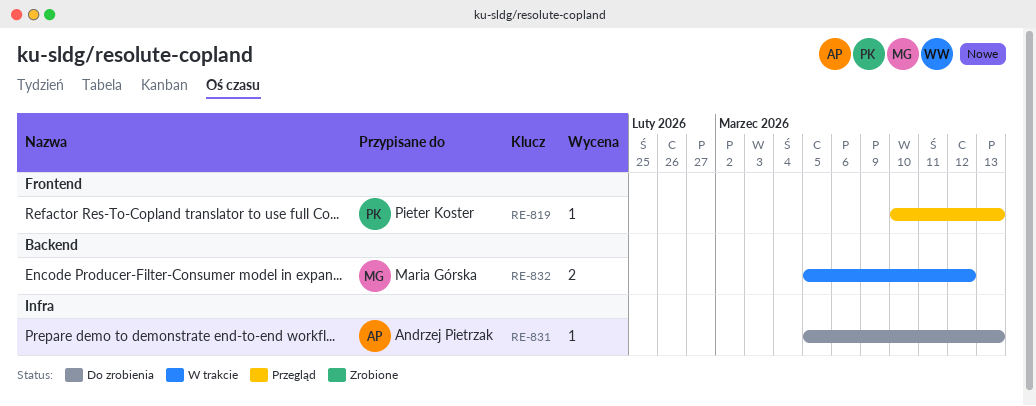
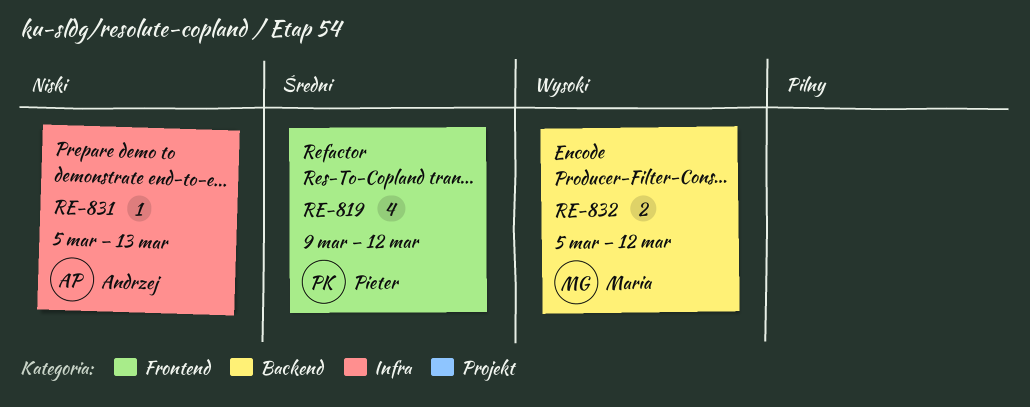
RE-819, estimate: 1 -> 4
RE-819, start: Mar 10 -> Mar 9
RE-819, due: Mar 13 -> Mar 12

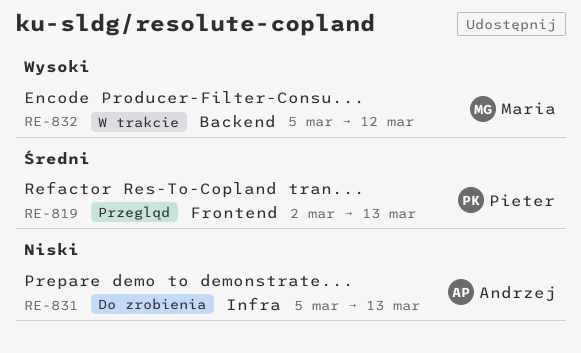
RE-819, start: Mar 9 -> Mar 2
RE-819, due: Mar 12 -> Mar 13

